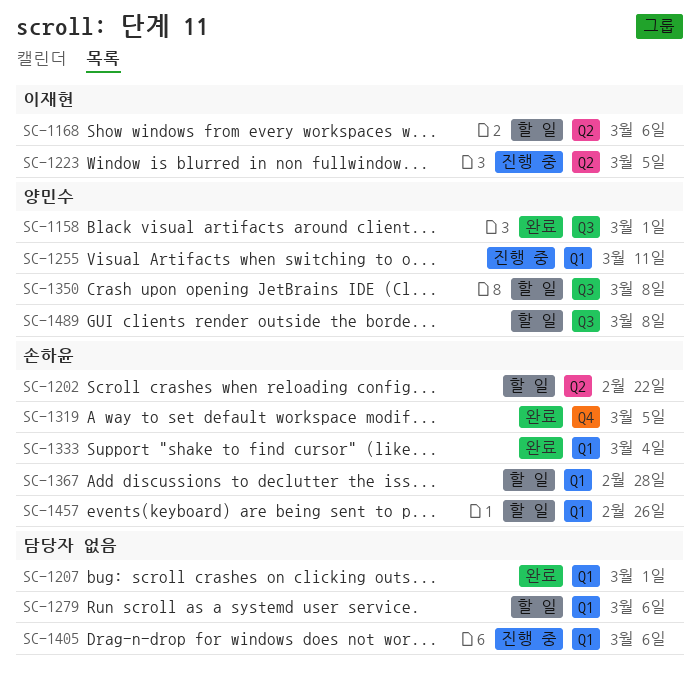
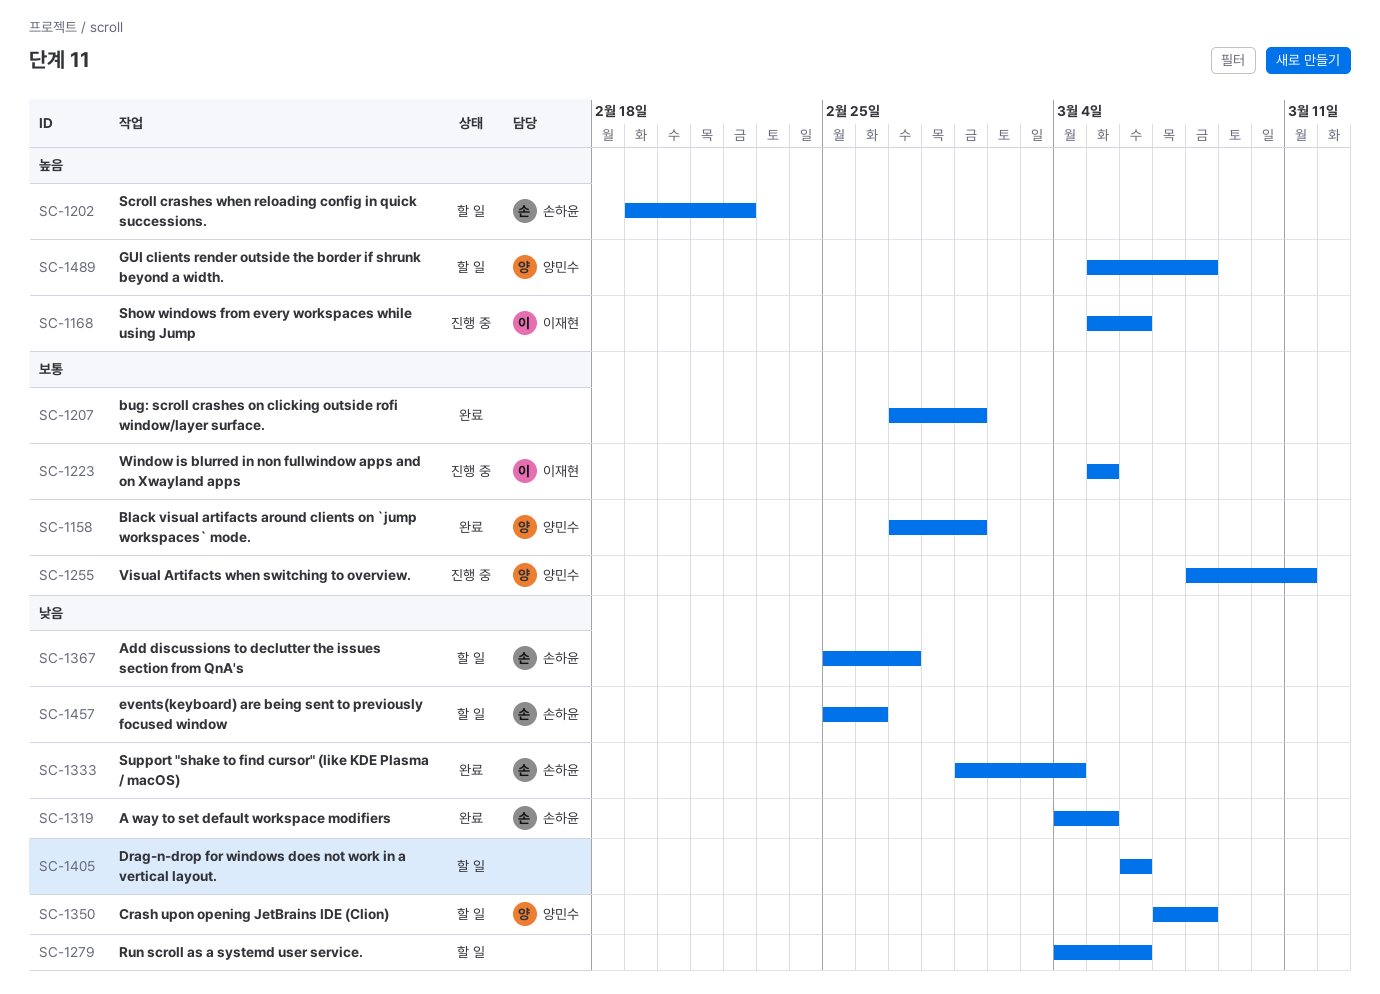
SC-1168, status: 할 일 -> 진행 중
SC-1367, due: Feb 28 -> Feb 27
SC-1405, status: 진행 중 -> 할 일

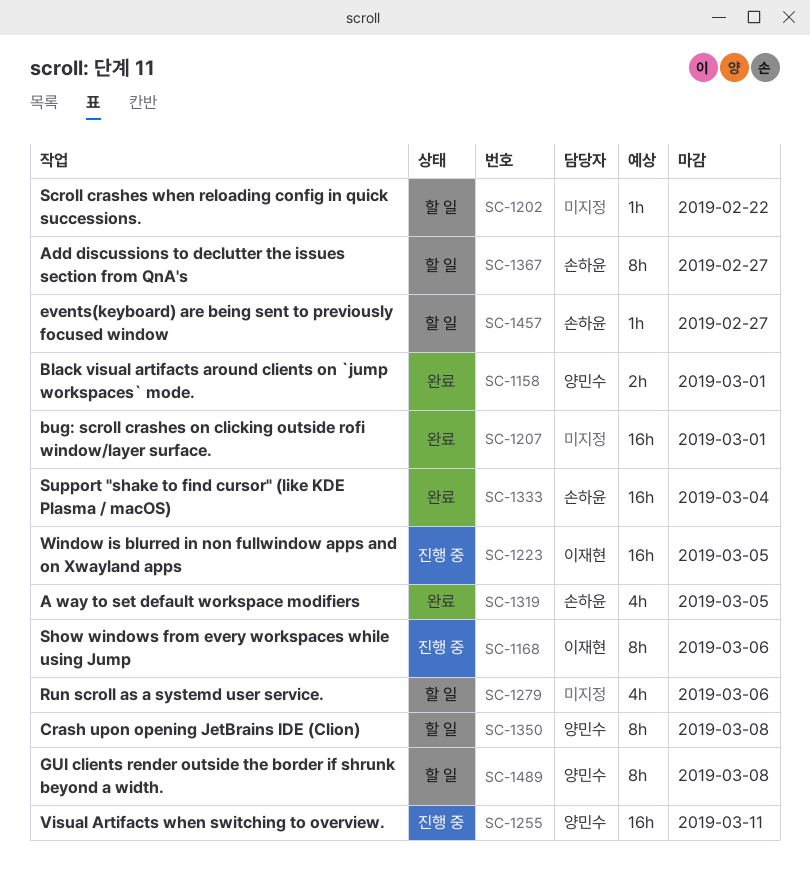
SC-1202, owner: 손하윤 -> none
SC-1405: present -> none
SC-1457, due: Feb 26 -> Feb 27

